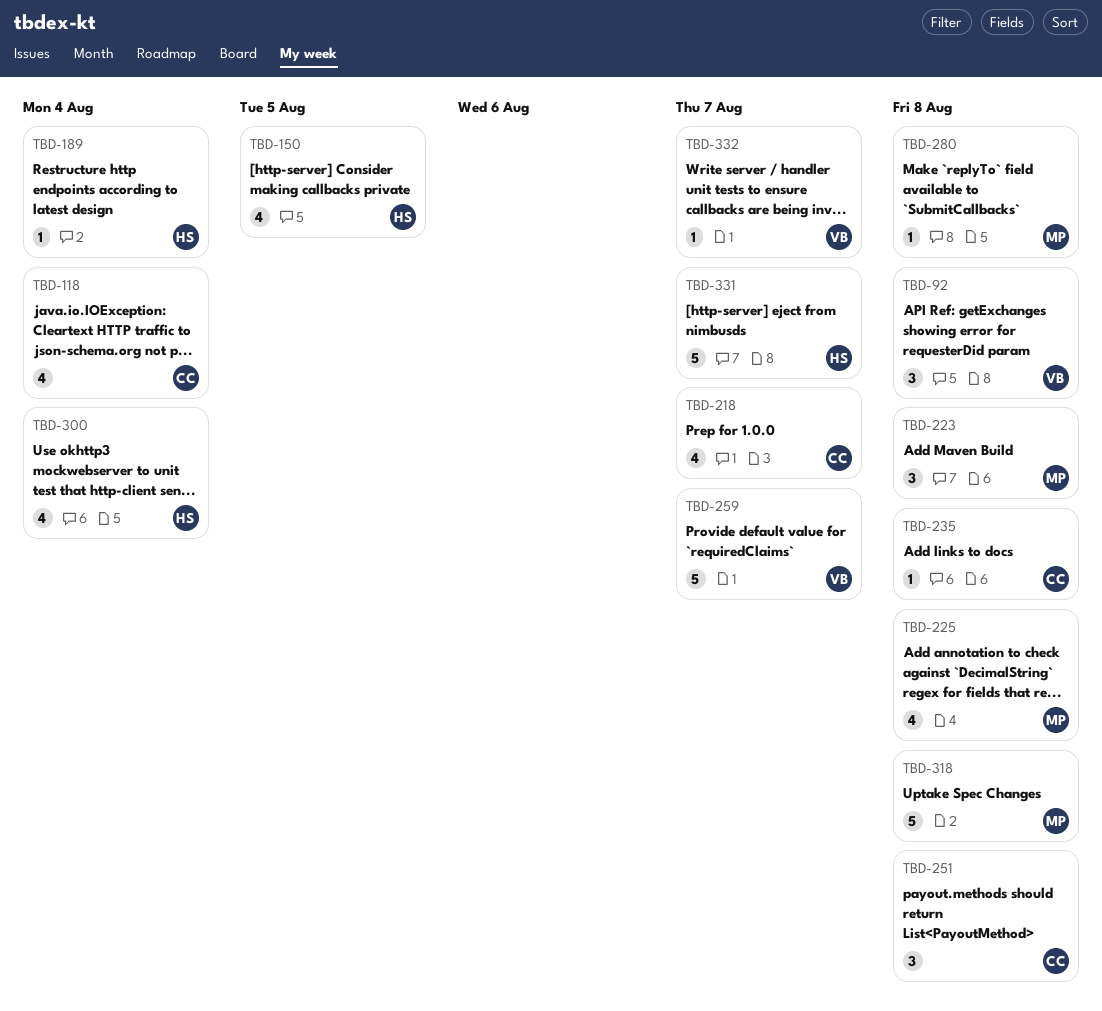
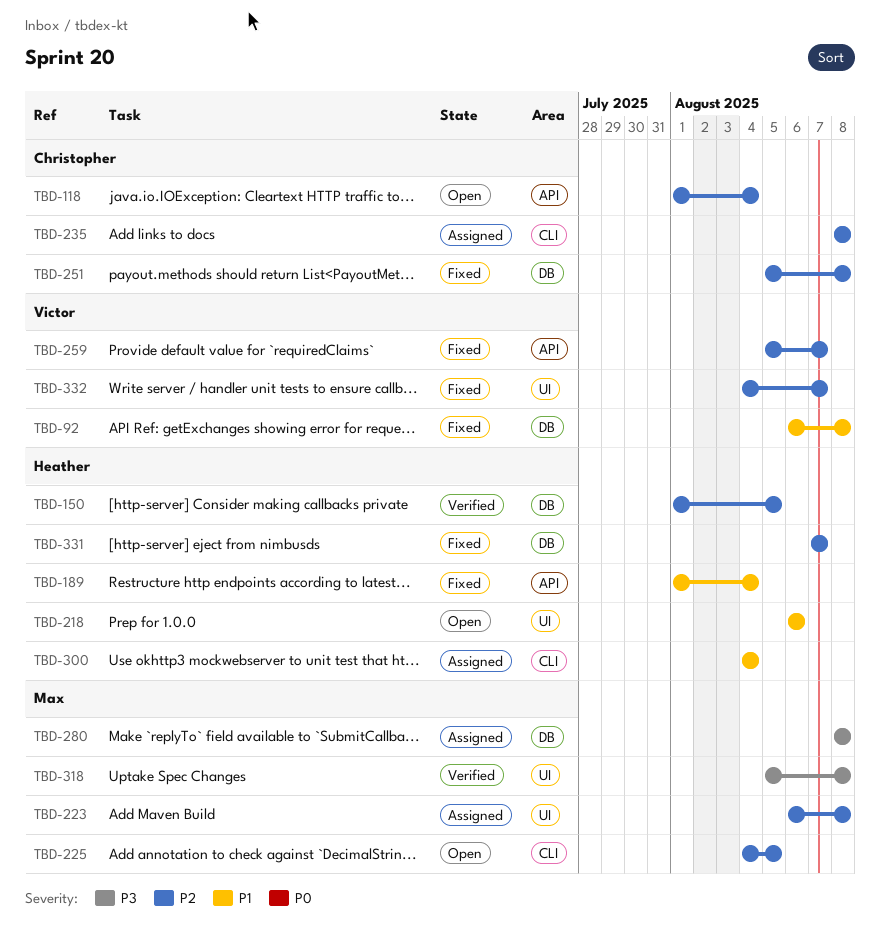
TBD-218, owner: Christopher -> Heather
TBD-218, due: Aug 7 -> Aug 6
TBD-225, due: Aug 8 -> Aug 5

